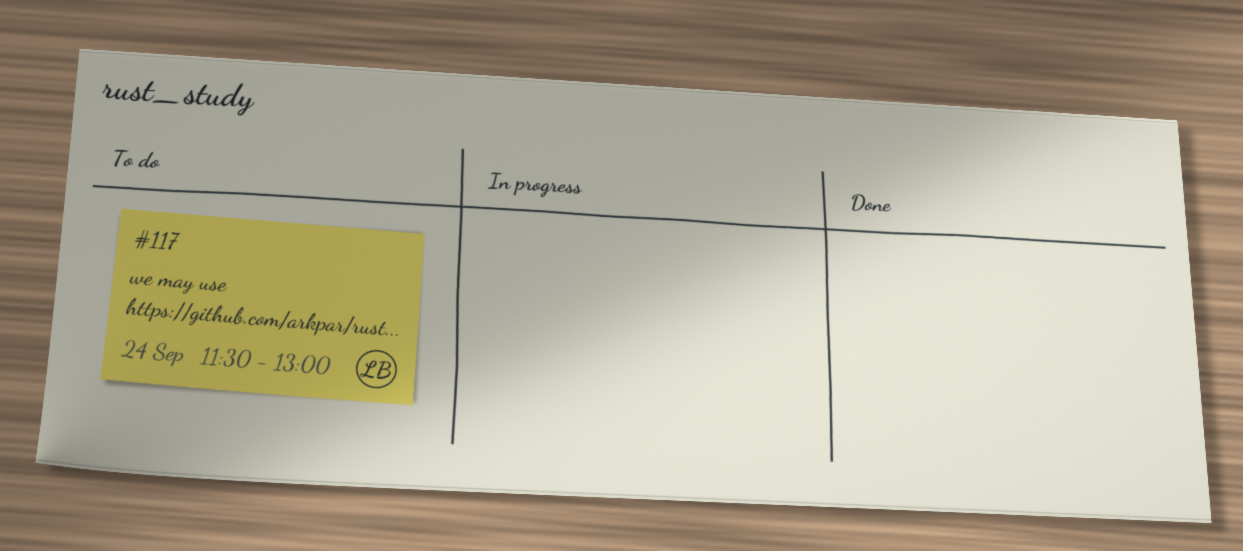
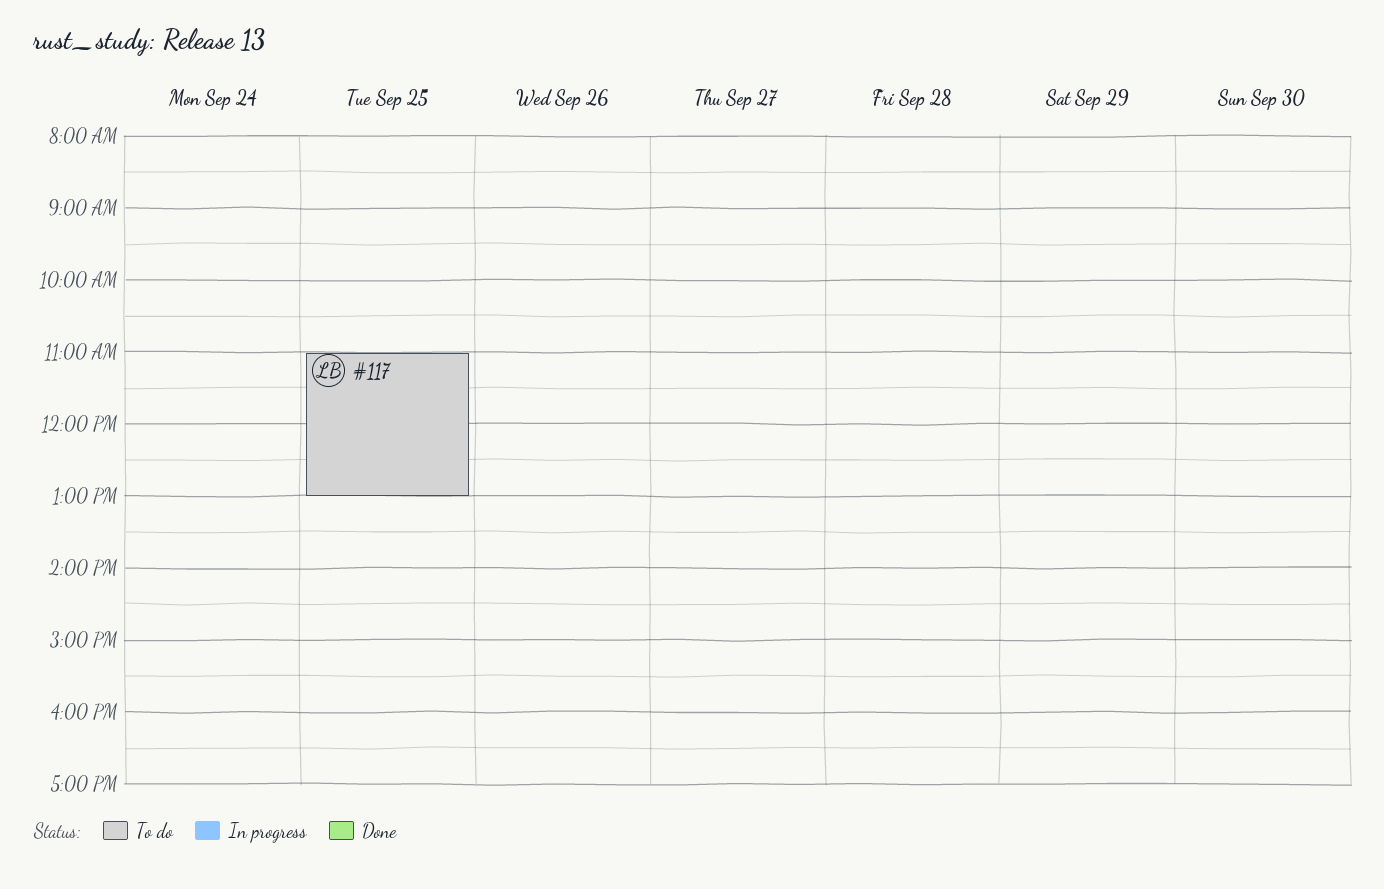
#117, day: Sep 24 -> Sep 25
#117, begins: 11:30 -> 11:00

